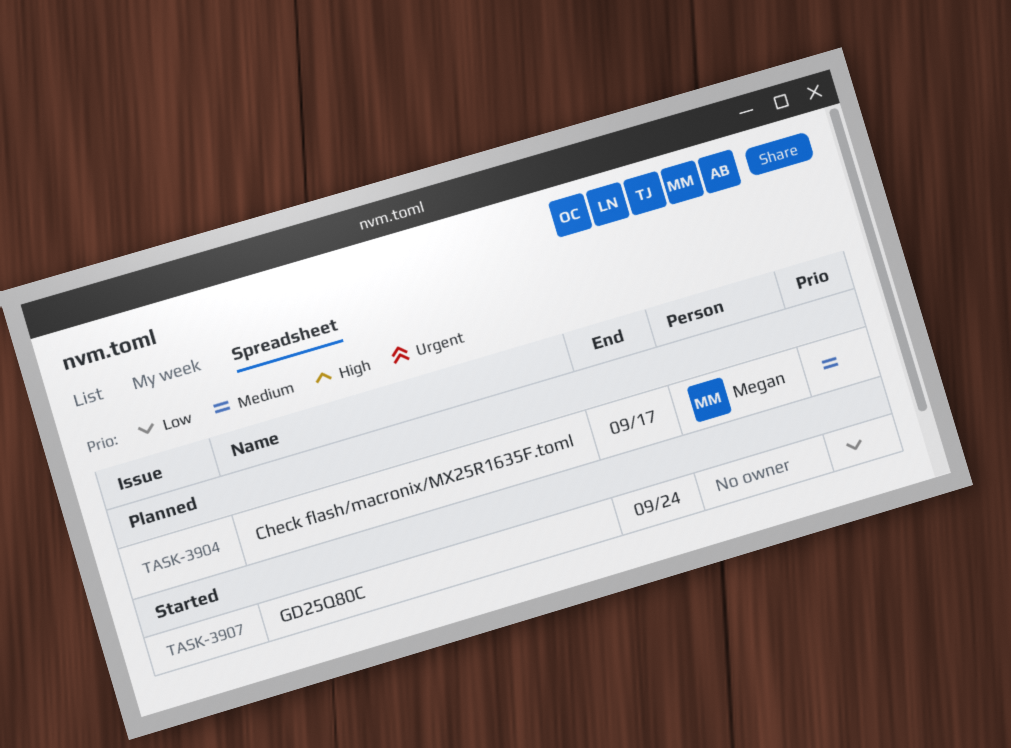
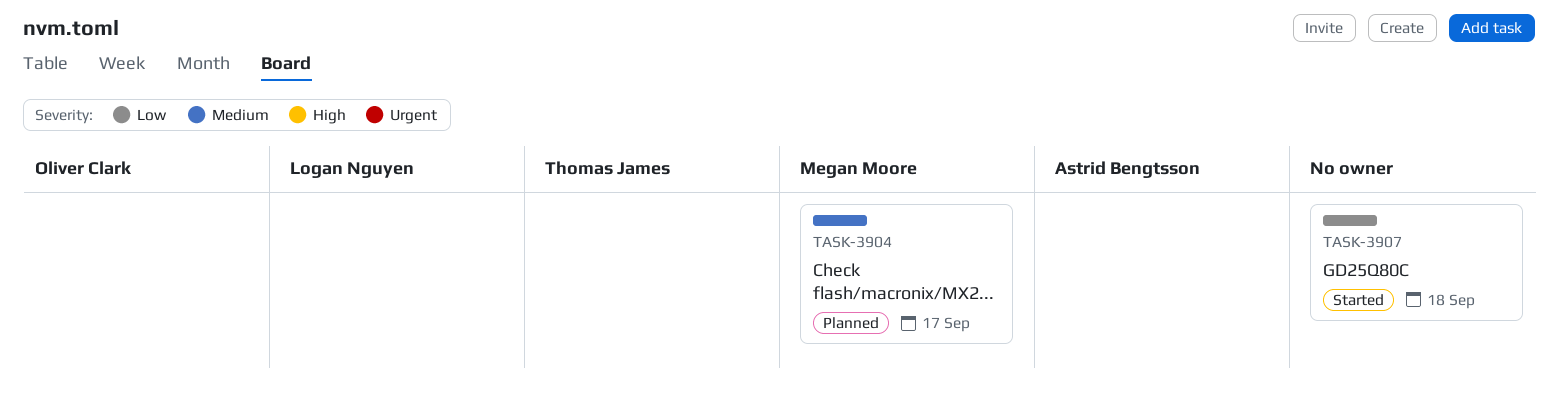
TASK-3907, due: Sep 24 -> Sep 18

